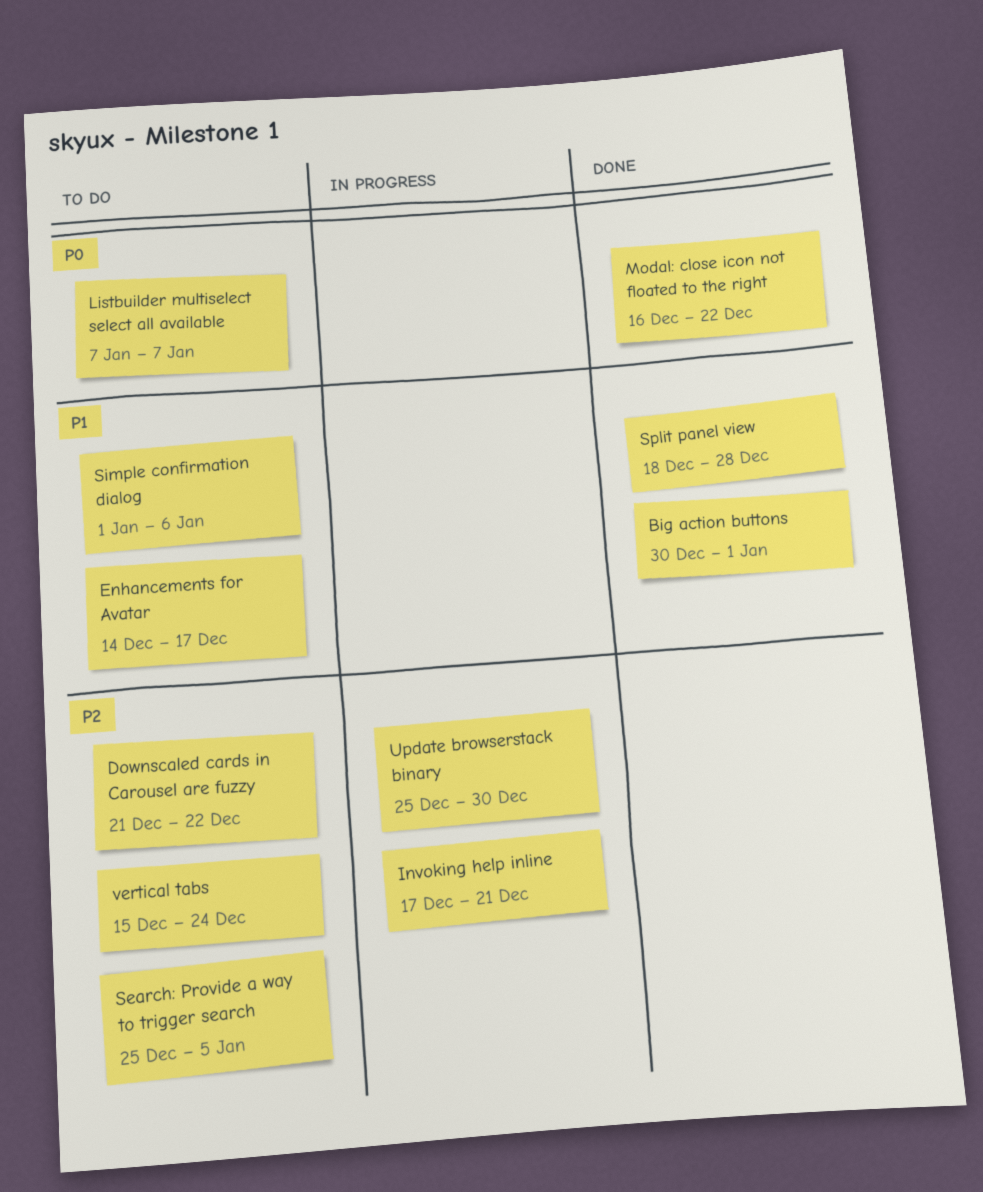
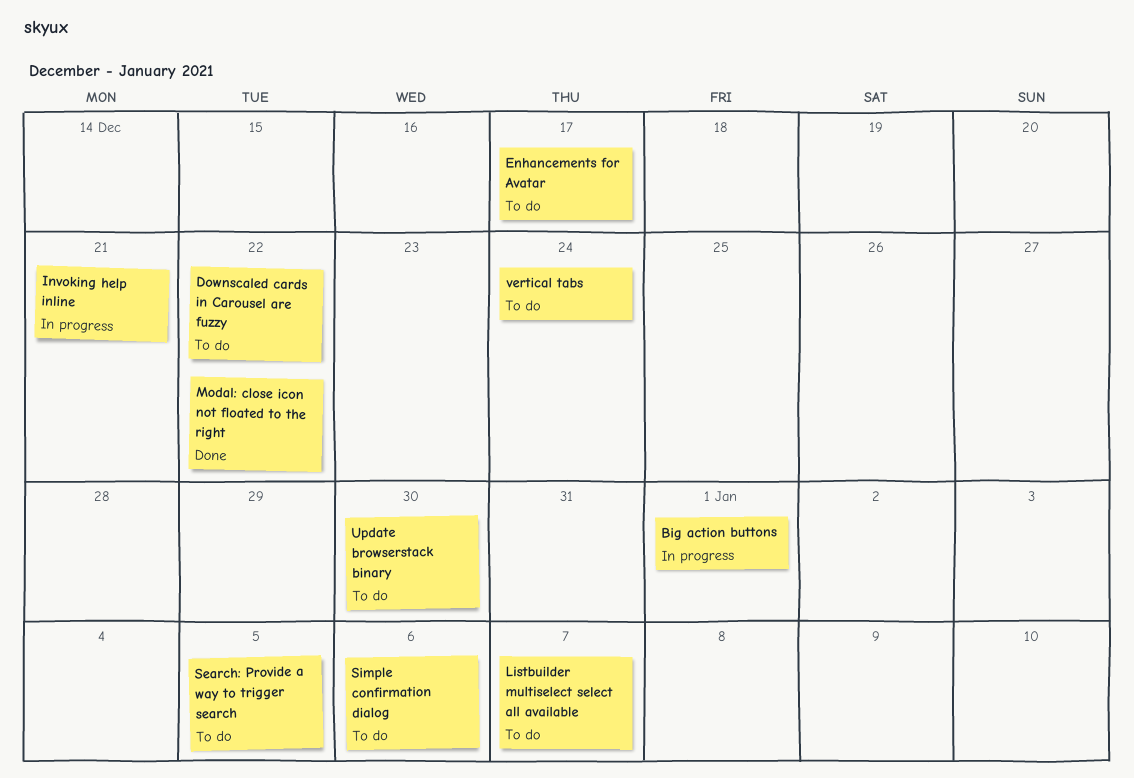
Big action buttons, status: Done -> In progress
Split panel view: present -> none
Update browserstack binary, status: In progress -> To do

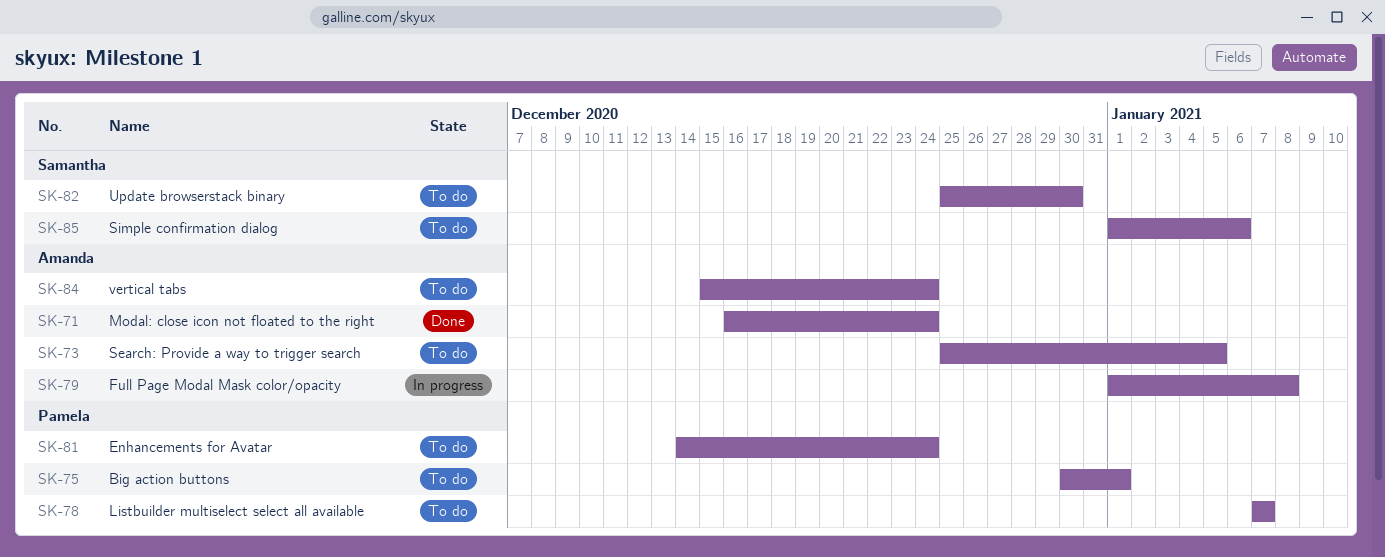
Big action buttons, status: In progress -> To do
Downscaled cards in Carousel are fuzzy: present -> none
Enhancements for Avatar, due: Dec 17 -> Dec 24
Full Page Modal Mask color/opacity: none -> present
Invoking help inline: present -> none
Modal: close icon not floated to the right, due: Dec 22 -> Dec 24

